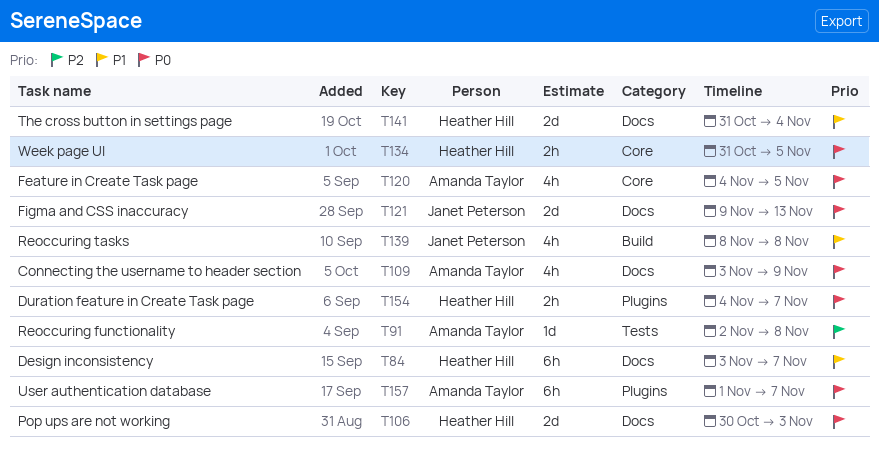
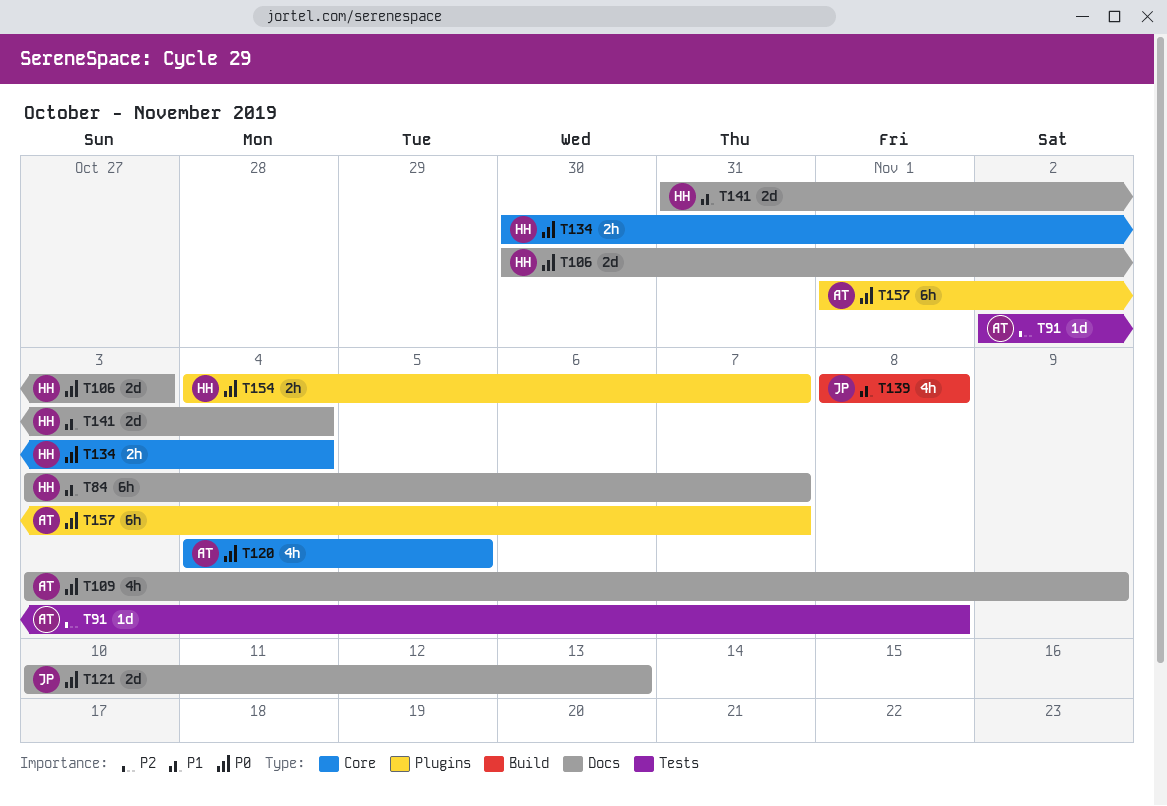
T121, start: Nov 9 -> Nov 10
T134, start: Oct 31 -> Oct 30
T134, due: Nov 5 -> Nov 4

